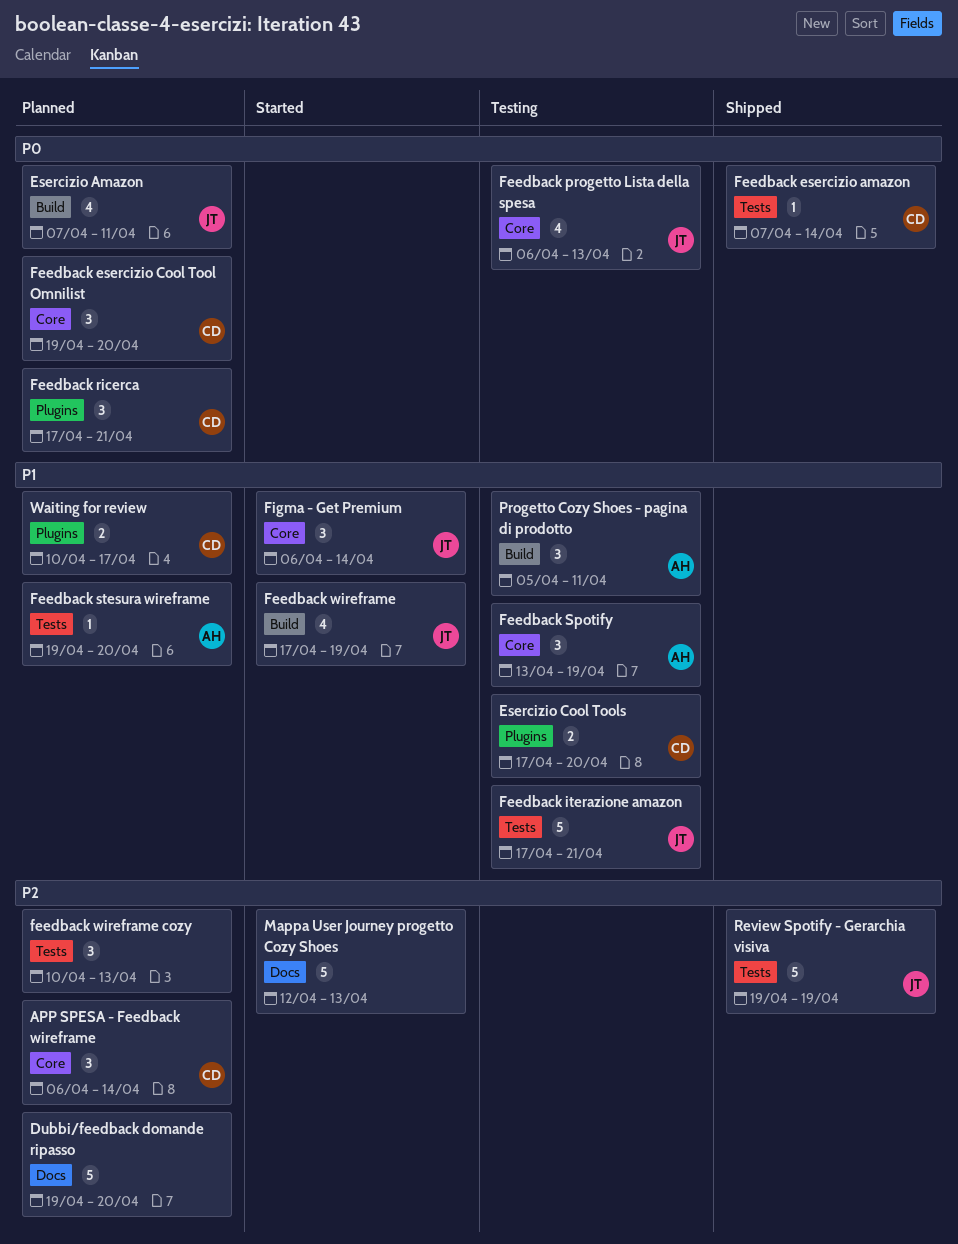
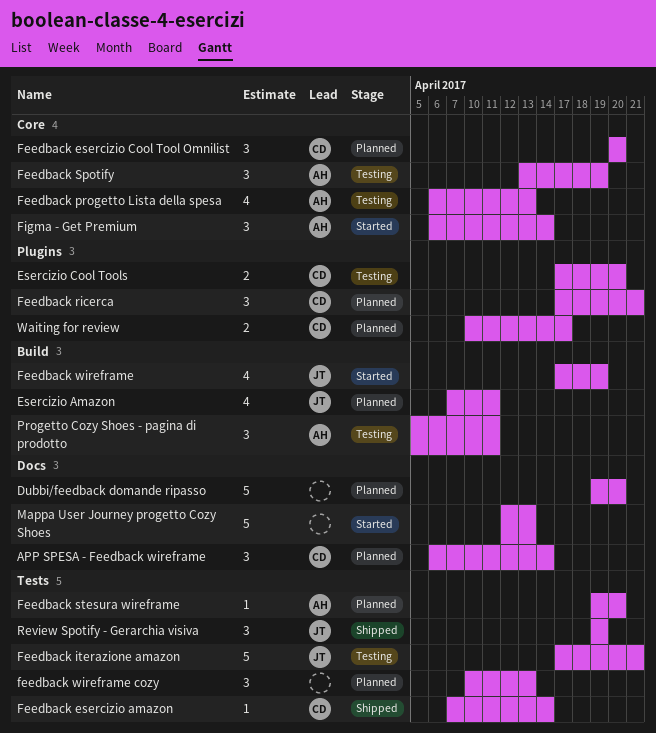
APP SPESA - Feedback wireframe, label: Core -> Docs
Feedback esercizio Cool Tool Omnilist, start: Apr 19 -> Apr 20
Feedback progetto Lista della spesa, owner: JT -> AH
Figma - Get Premium, owner: JT -> AH
Review Spotify - Gerarchia visiva, estimate: 5 -> 3

